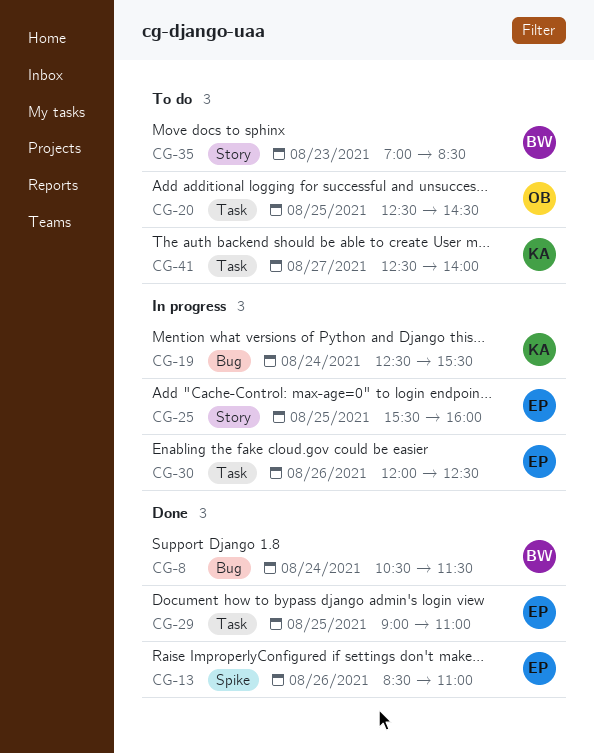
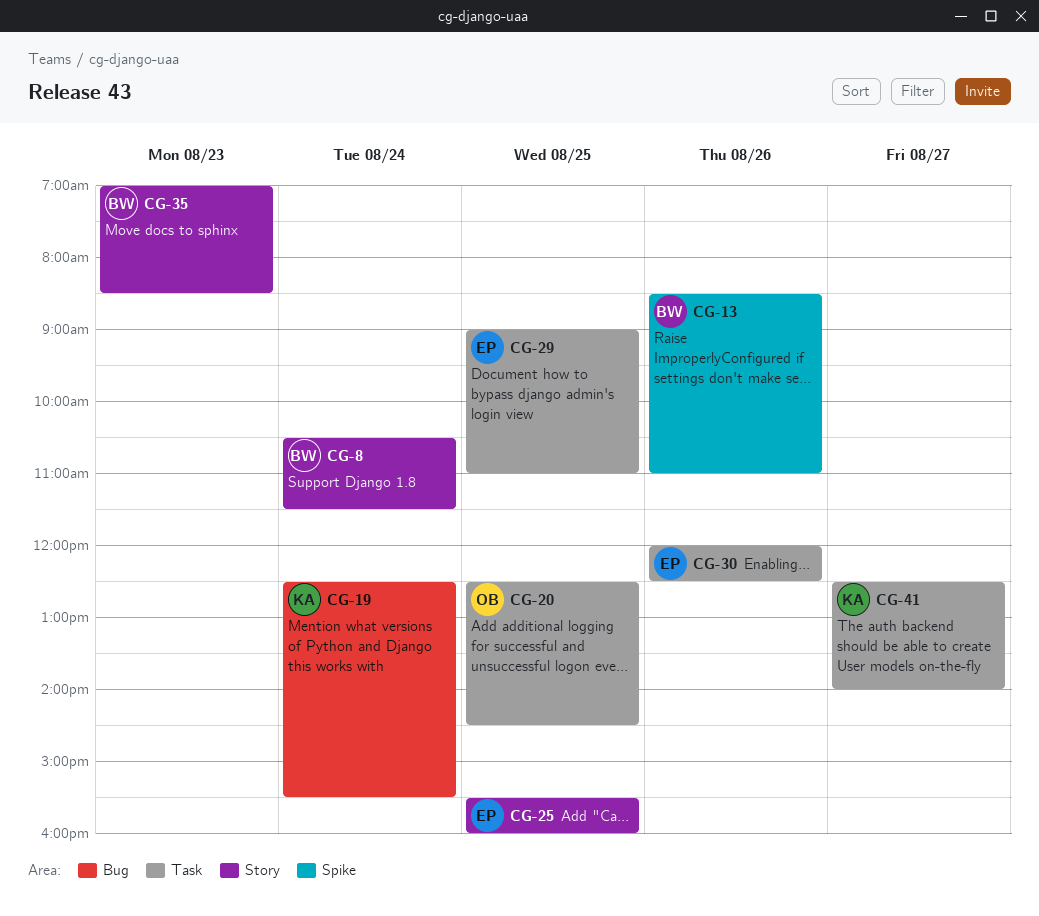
CG-8, label: Bug -> Story
CG-13, owner: EP -> BW

